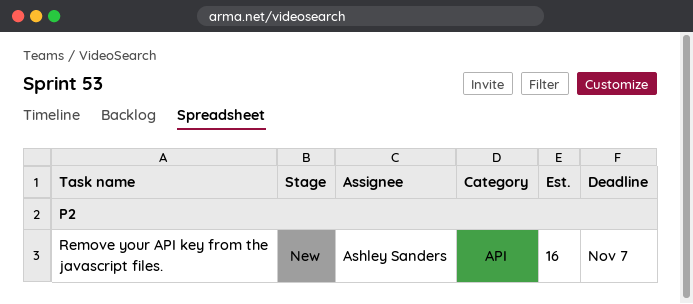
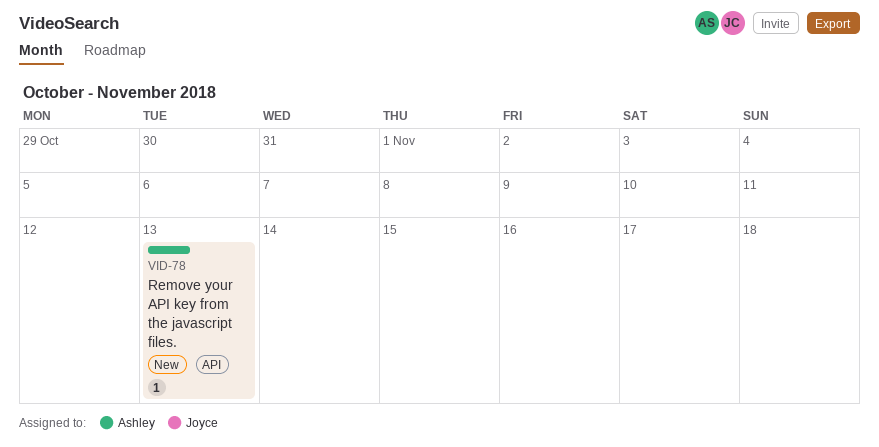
Remove your API key from the javascript files., estimate: 16 -> 1
Remove your API key from the javascript files., due: Nov 7 -> Nov 13

